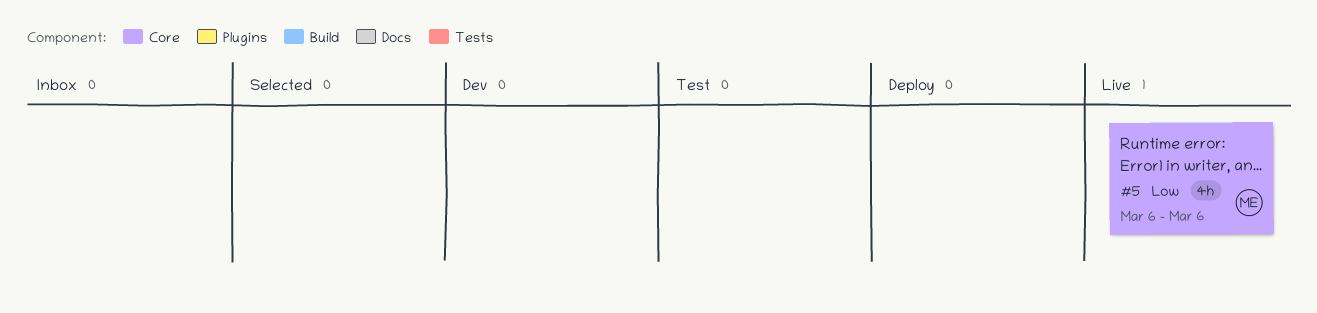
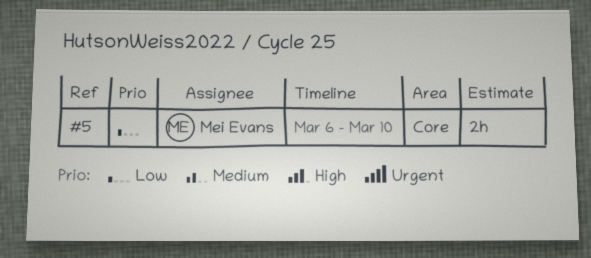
#5, estimate: 4h -> 2h
#5, due: Mar 6 -> Mar 10

